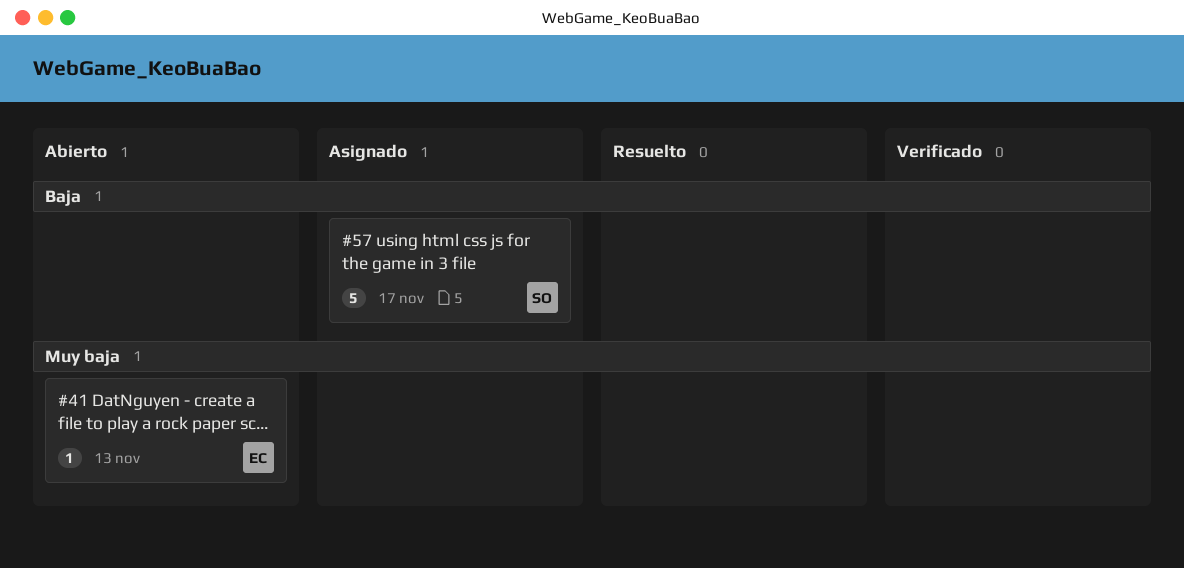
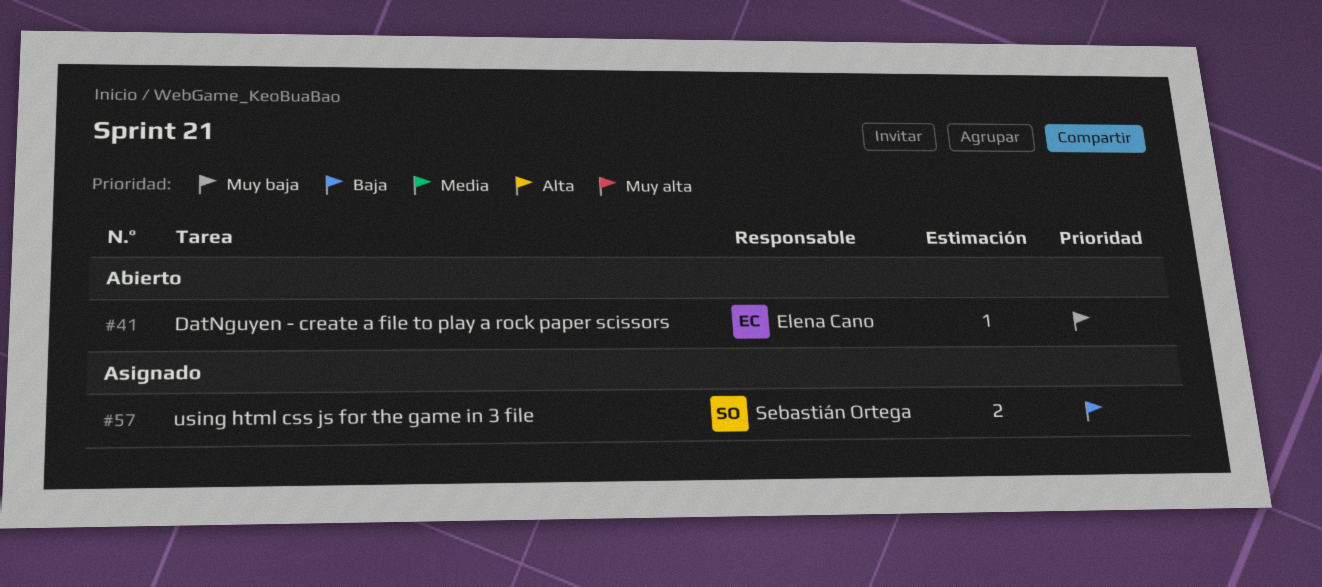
#57, estimate: 5 -> 2

